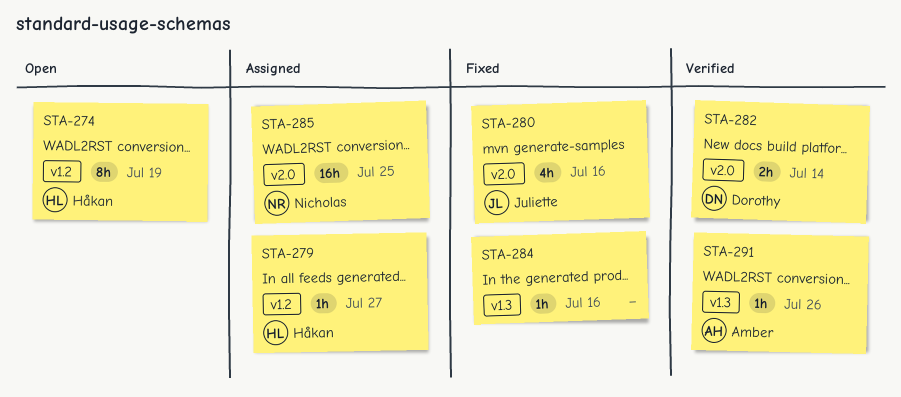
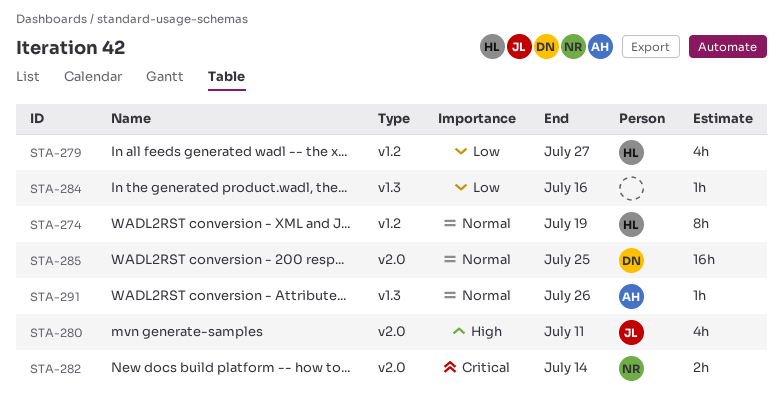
STA-279, estimate: 1h -> 4h
STA-280, due: Jul 16 -> Jul 11
STA-282, owner: Dorothy -> Nicholas
STA-285, owner: Nicholas -> Dorothy

